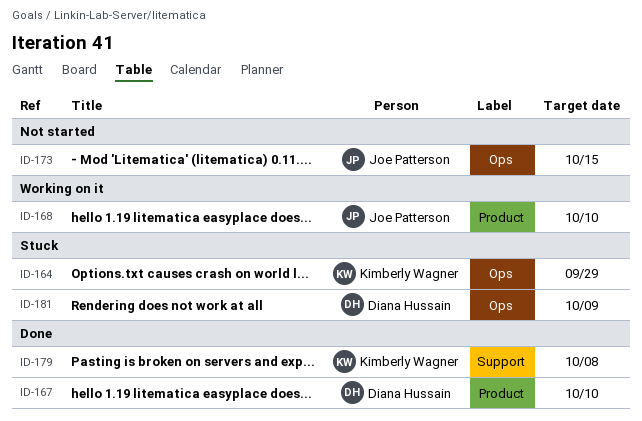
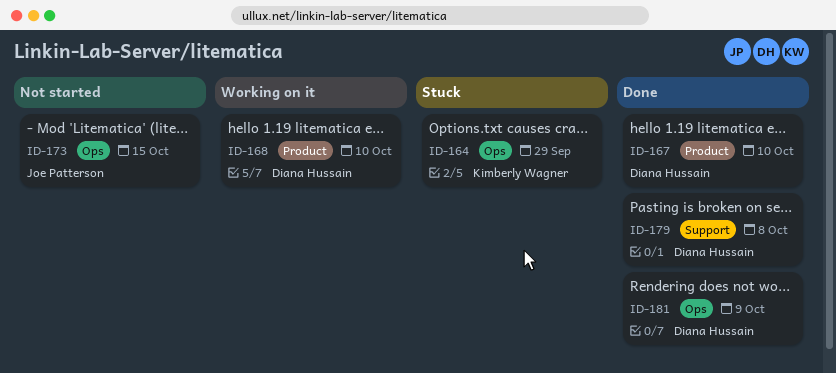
ID-168, owner: Joe Patterson -> Diana Hussain
ID-179, owner: Kimberly Wagner -> Diana Hussain
ID-181, status: Stuck -> Done

